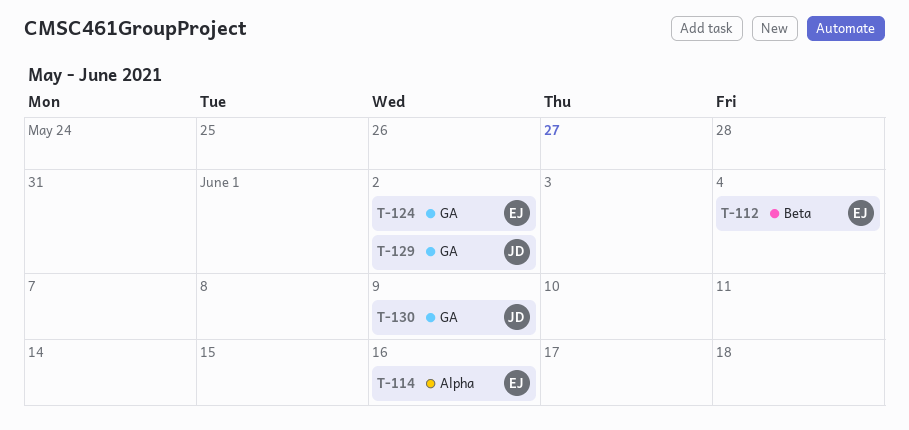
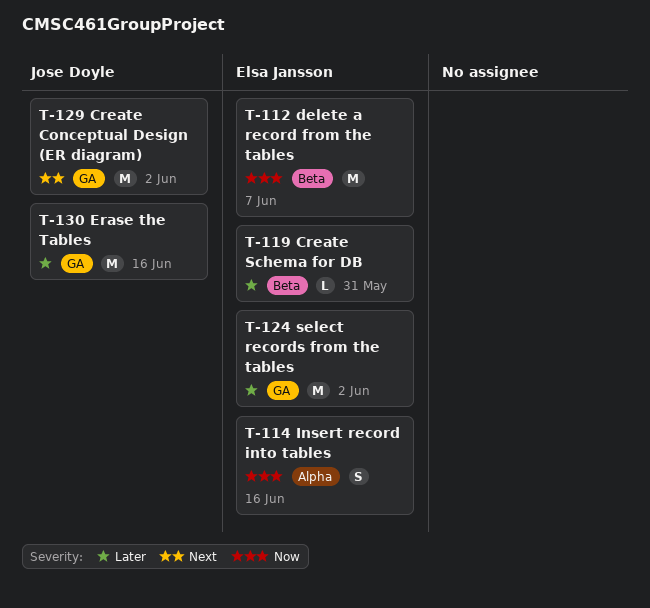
T-112, due: Jun 4 -> Jun 7
T-119: none -> present
T-130, due: Jun 9 -> Jun 16

